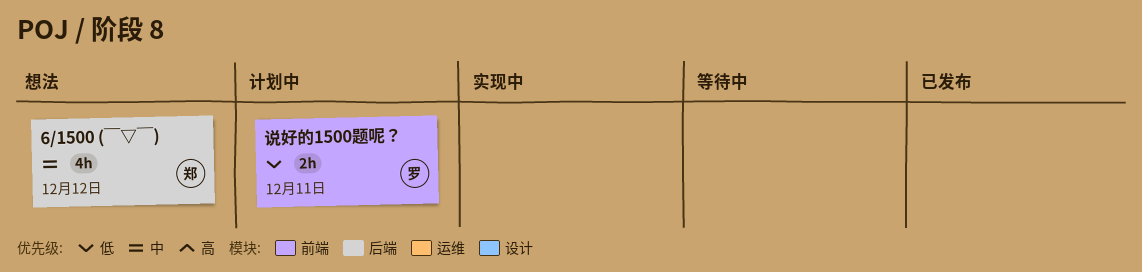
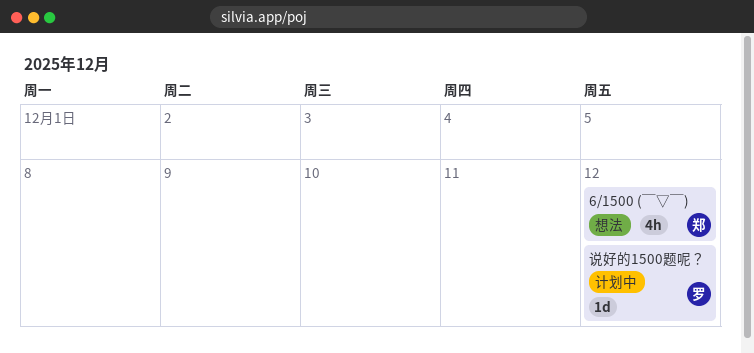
说好的1500题呢？, estimate: 2h -> 1d
说好的1500题呢？, due: Dec 11 -> Dec 12

